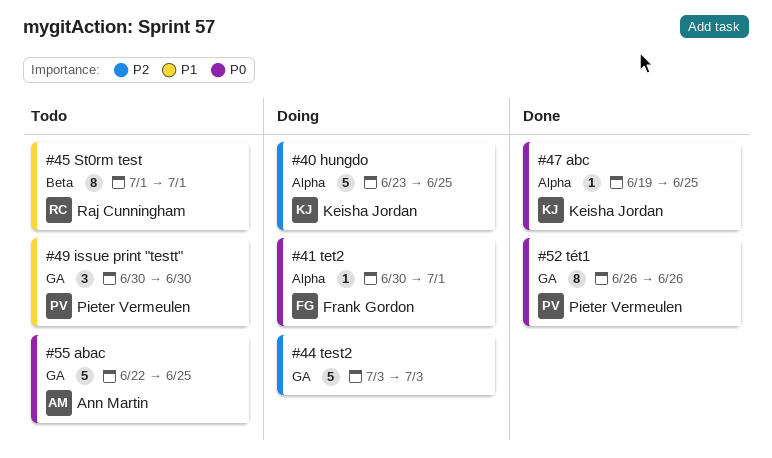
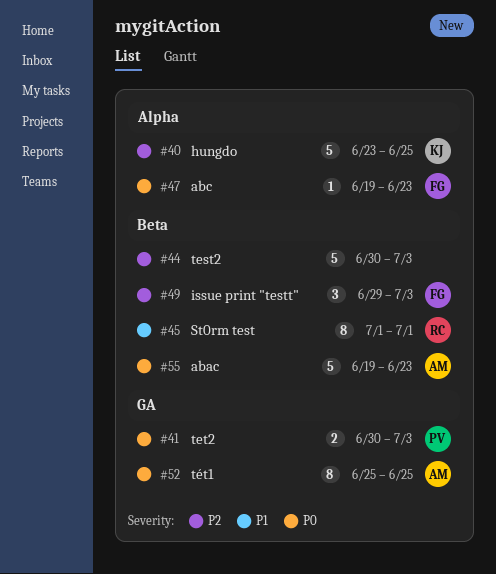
#41, owner: Frank Gordon -> Pieter Vermeulen
#41, label: Alpha -> GA
#41, estimate: 1 -> 2
#41, due: Jul 1 -> Jul 3
#44, label: GA -> Beta
#44, start: Jul 3 -> Jun 30
#47, owner: Keisha Jordan -> Frank Gordon
#47, due: Jun 25 -> Jun 23
#49, owner: Pieter Vermeulen -> Frank Gordon
#49, priority: P1 -> P2
#49, label: GA -> Beta
#49, start: Jun 30 -> Jun 29
#49, due: Jun 30 -> Jul 3
#52, owner: Pieter Vermeulen -> Ann Martin
#52, start: Jun 26 -> Jun 25
#52, due: Jun 26 -> Jun 25
#55, label: GA -> Beta
#55, start: Jun 22 -> Jun 19
#55, due: Jun 25 -> Jun 23

